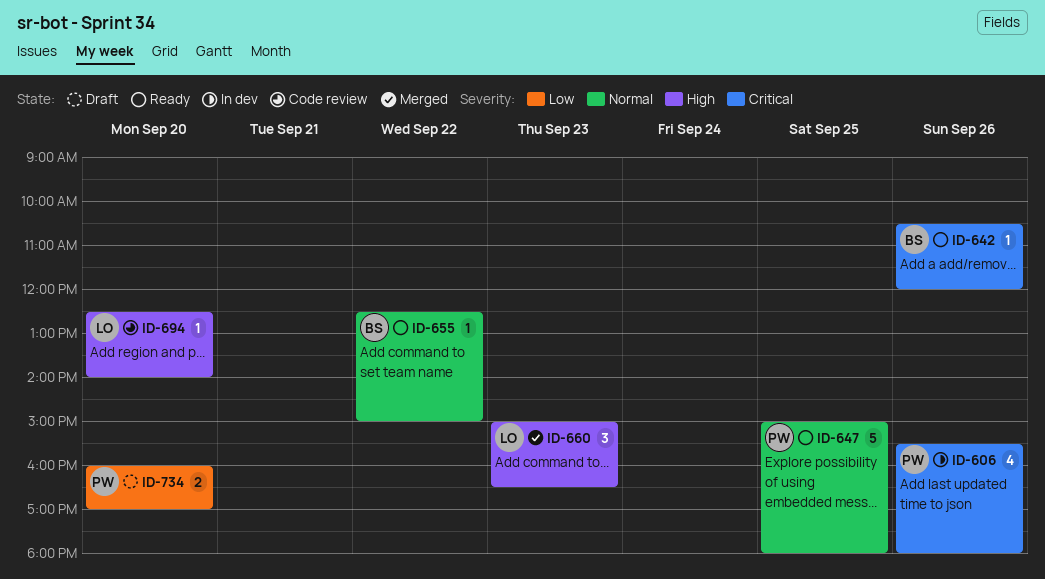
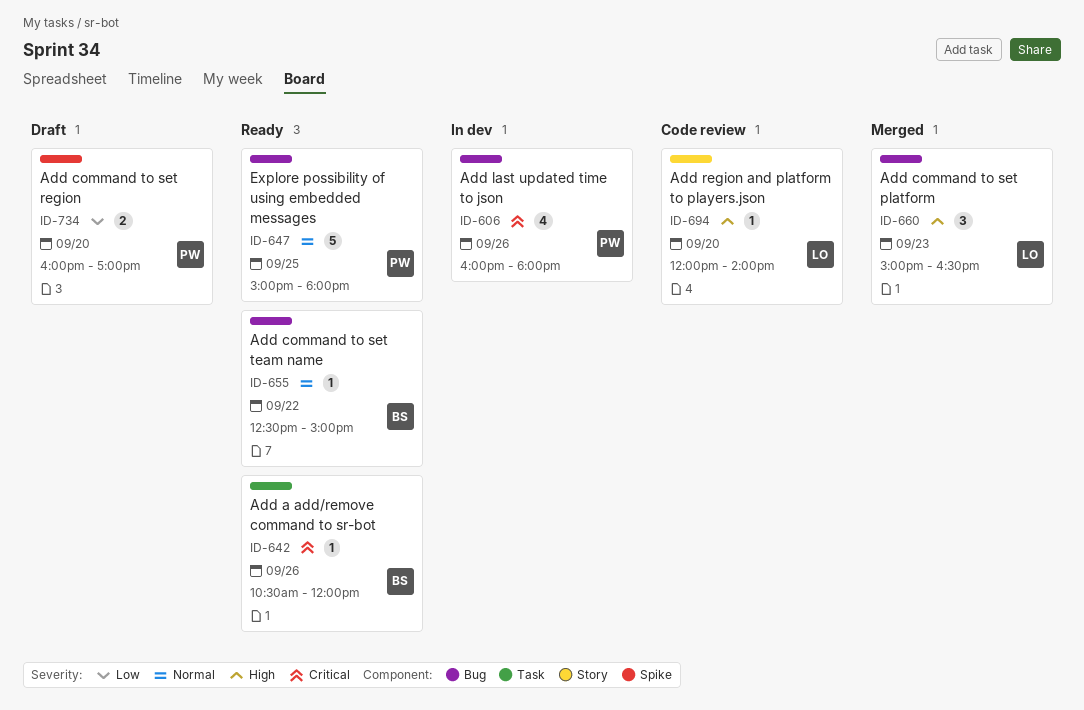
ID-606, begins: 15:30 -> 16:00
ID-694, begins: 12:30 -> 12:00

